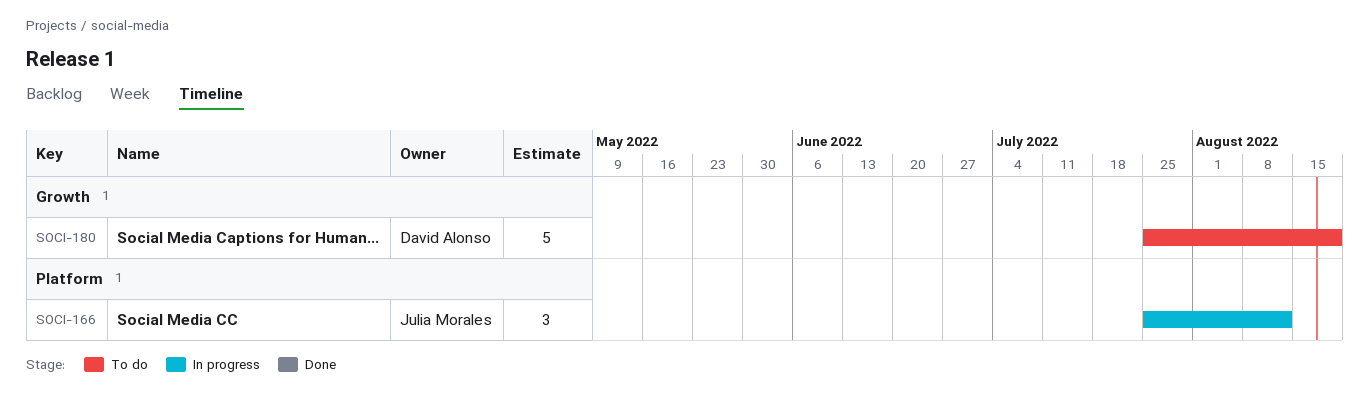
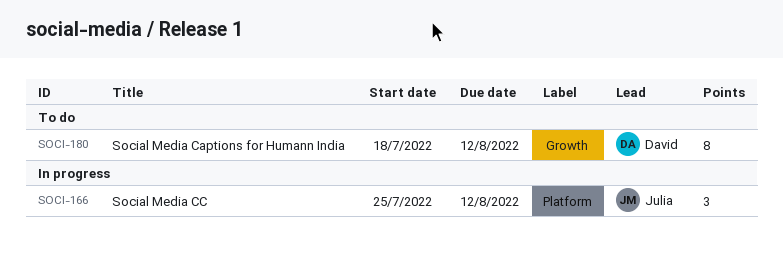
SOCI-180, estimate: 5 -> 8
SOCI-180, start: Jul 25 -> Jul 18
SOCI-180, due: Aug 19 -> Aug 12

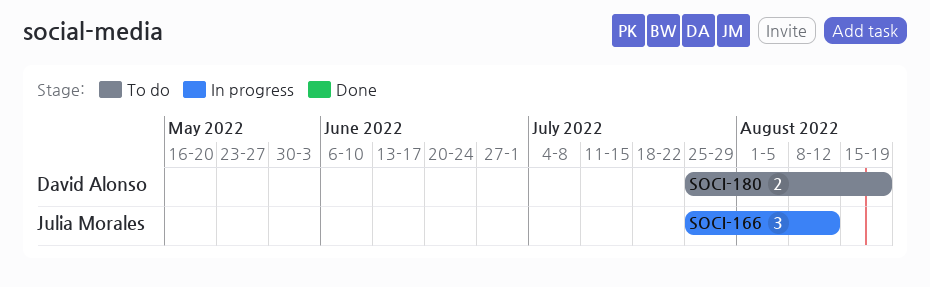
SOCI-180, estimate: 8 -> 2
SOCI-180, start: Jul 18 -> Jul 25
SOCI-180, due: Aug 12 -> Aug 19

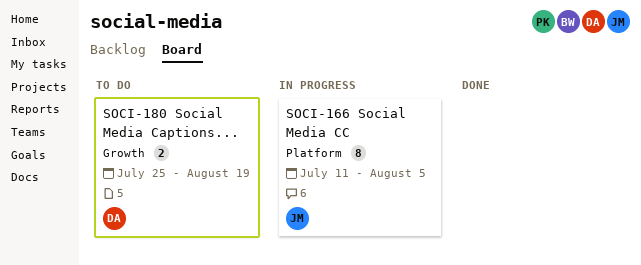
SOCI-166, estimate: 3 -> 8
SOCI-166, start: Jul 25 -> Jul 11
SOCI-166, due: Aug 12 -> Aug 5

